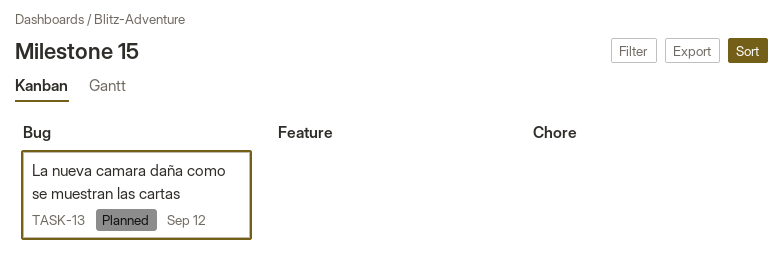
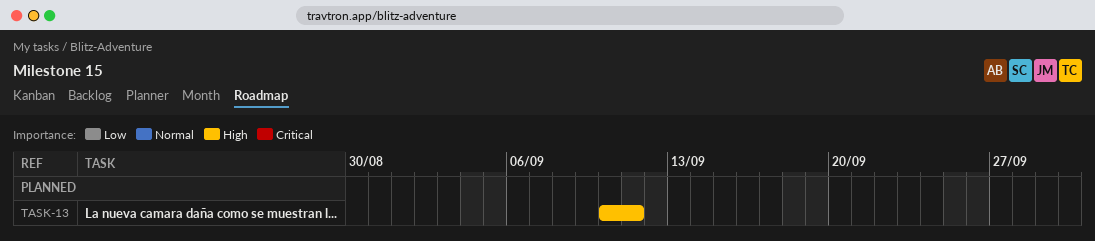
TASK-13, due: Sep 12 -> Sep 11

